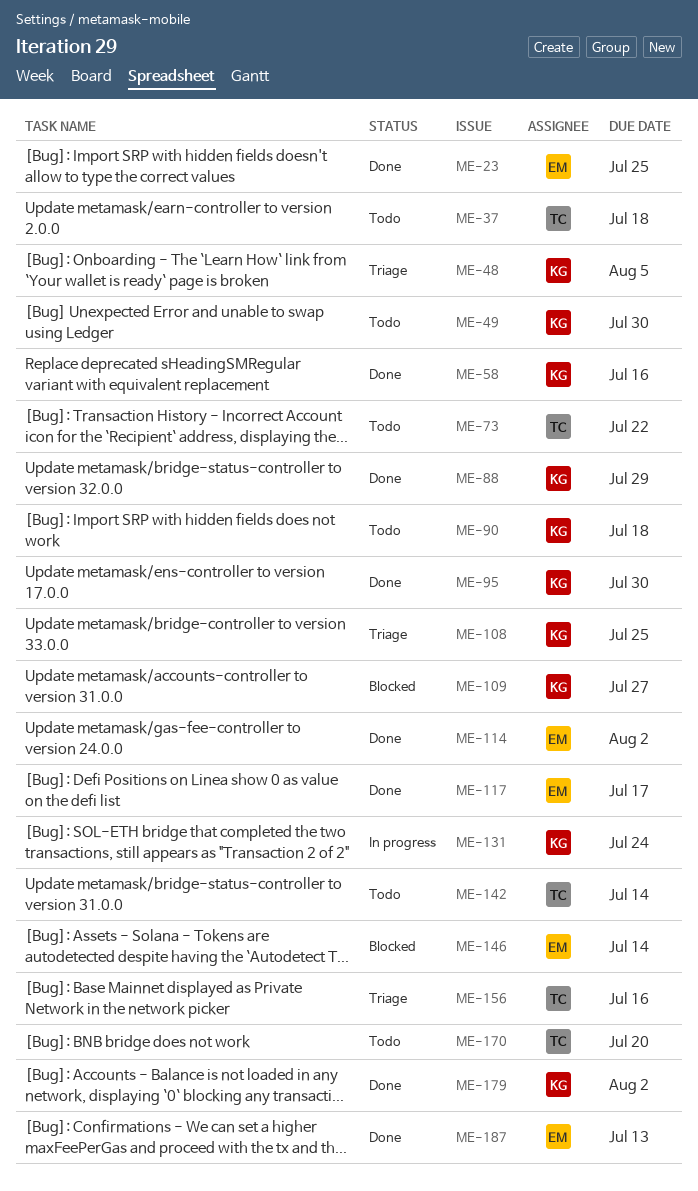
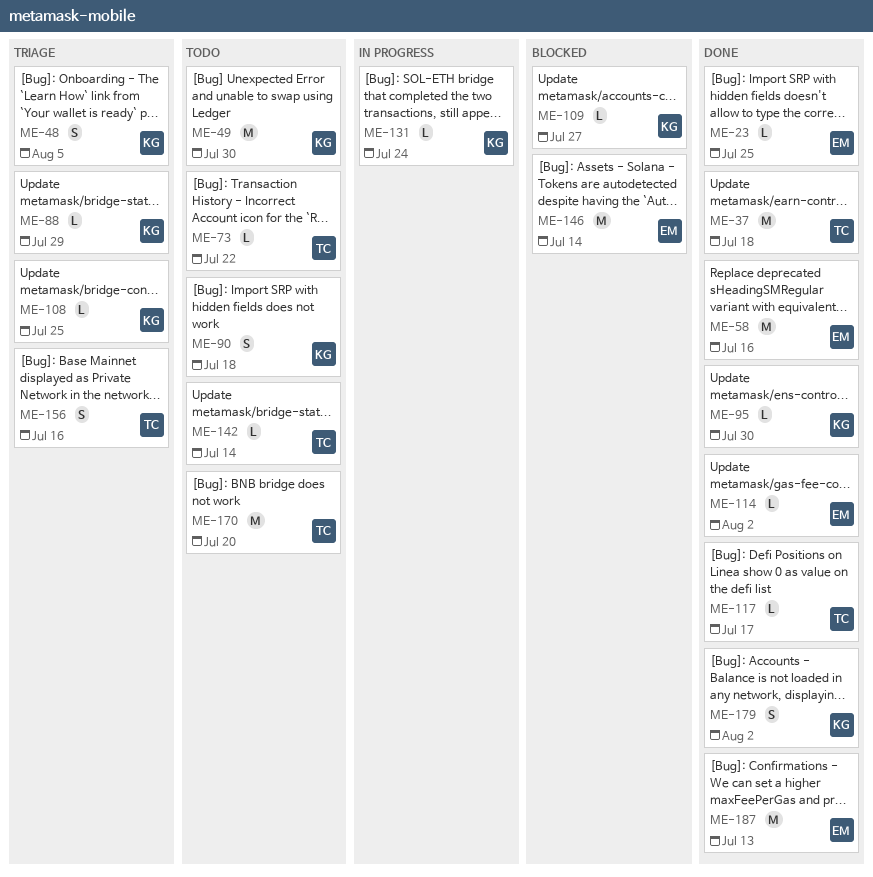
ME-37, status: Todo -> Done
ME-58, owner: KG -> EM
ME-88, status: Done -> Triage
ME-117, owner: EM -> TC

